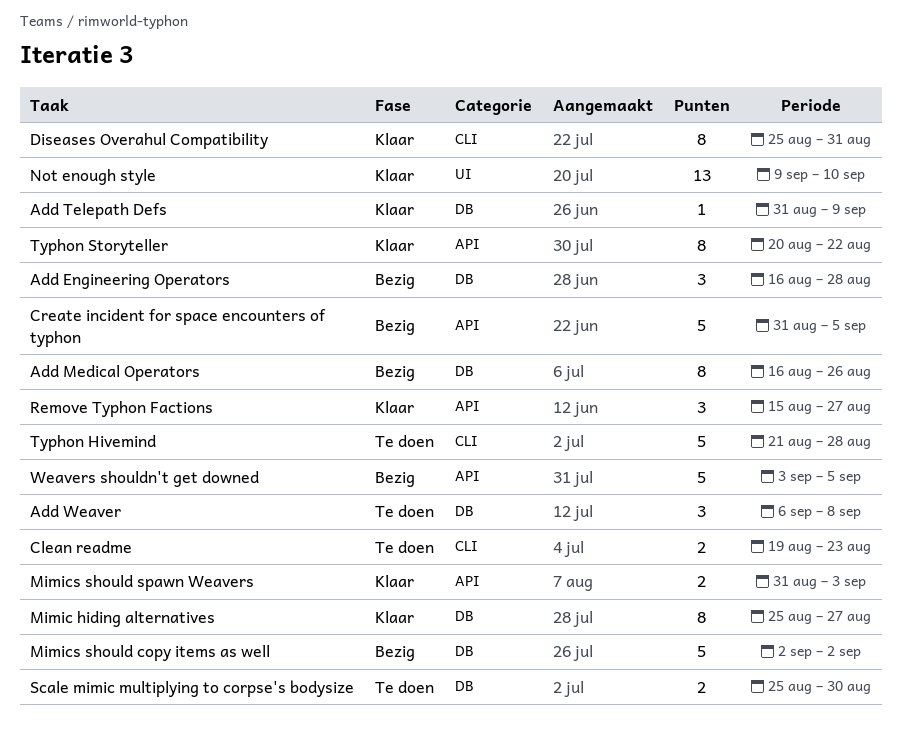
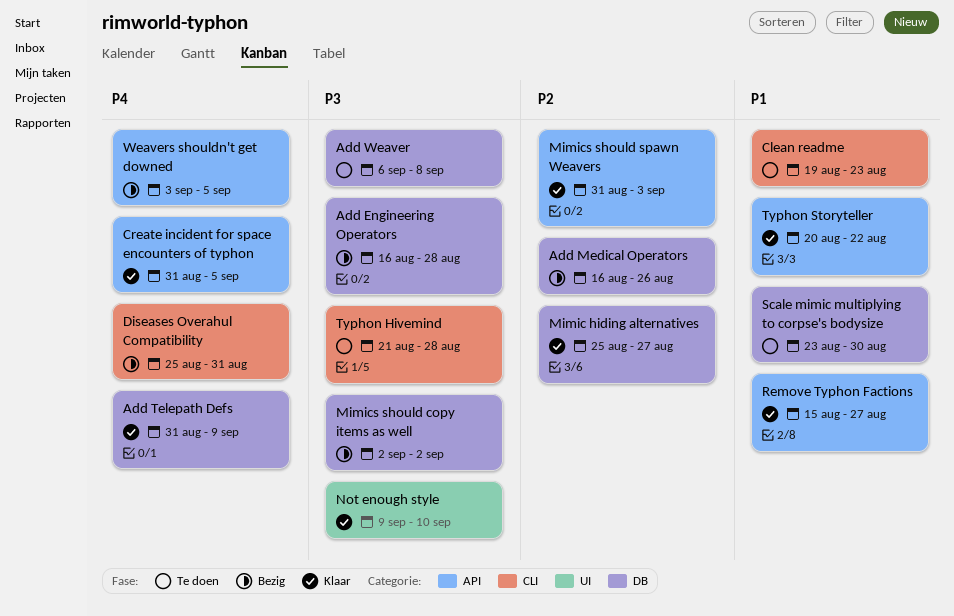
Create incident for space encounters of typhon, status: Bezig -> Klaar
Diseases Overahul Compatibility, status: Klaar -> Bezig
Scale mimic multiplying to corpse's bodysize, start: Aug 25 -> Aug 23

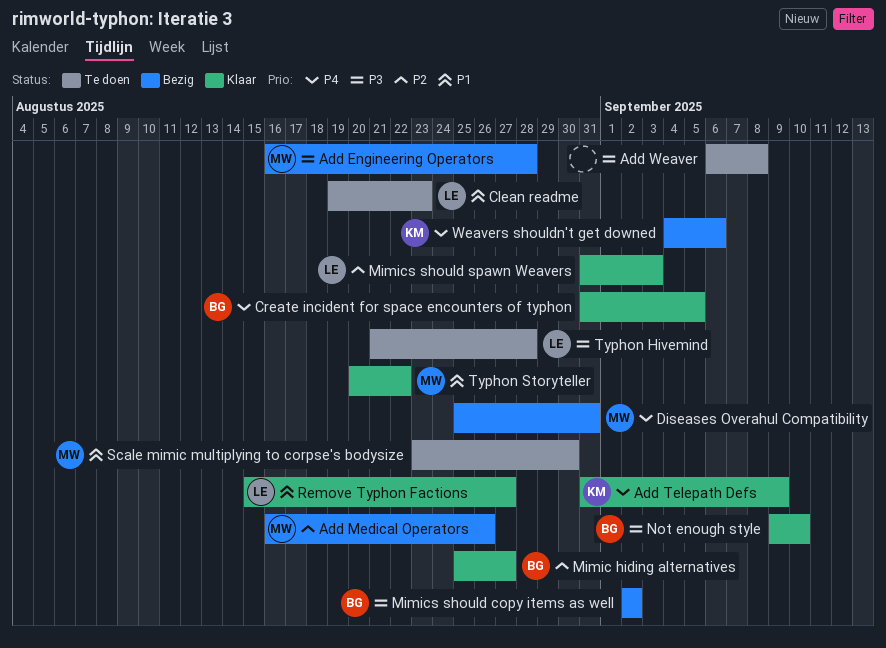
Weavers shouldn't get downed, start: Sep 3 -> Sep 4
Weavers shouldn't get downed, due: Sep 5 -> Sep 6

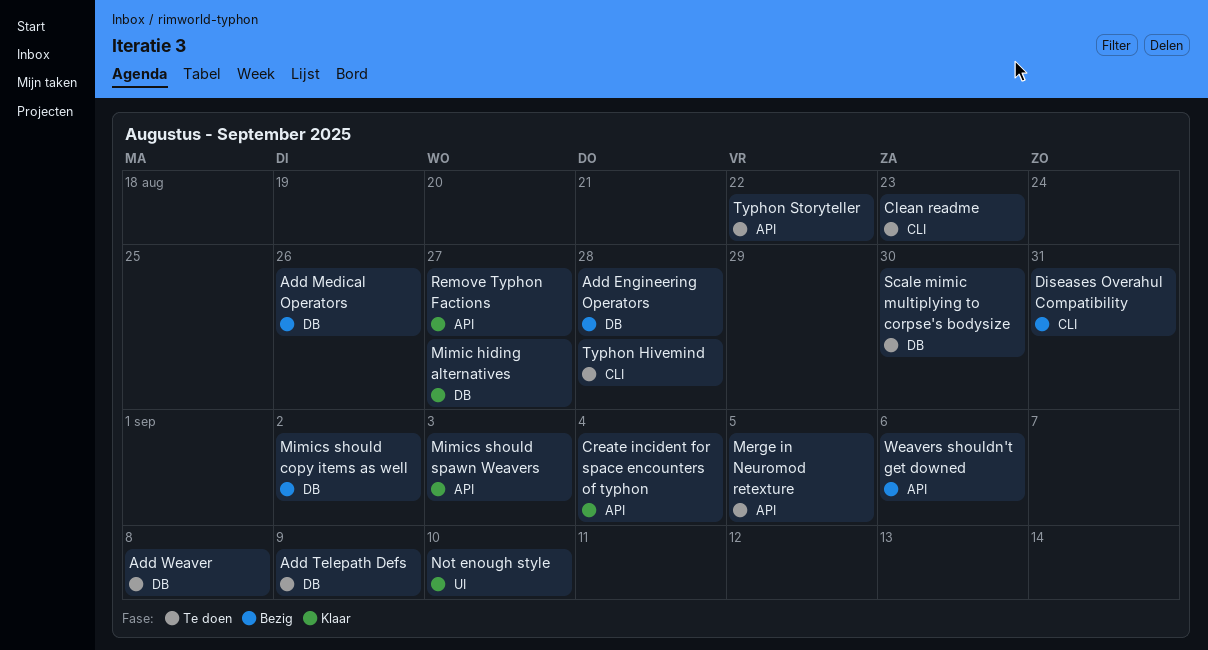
Add Telepath Defs, status: Klaar -> Te doen
Create incident for space encounters of typhon, due: Sep 5 -> Sep 4
Merge in Neuromod retexture: none -> present
Typhon Storyteller, status: Klaar -> Te doen

